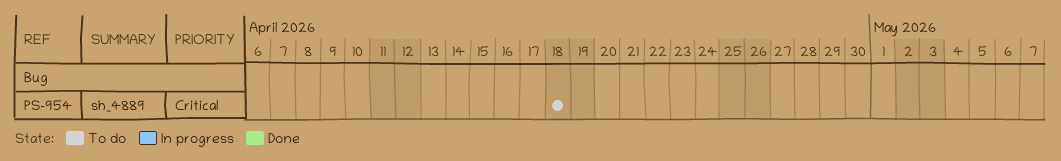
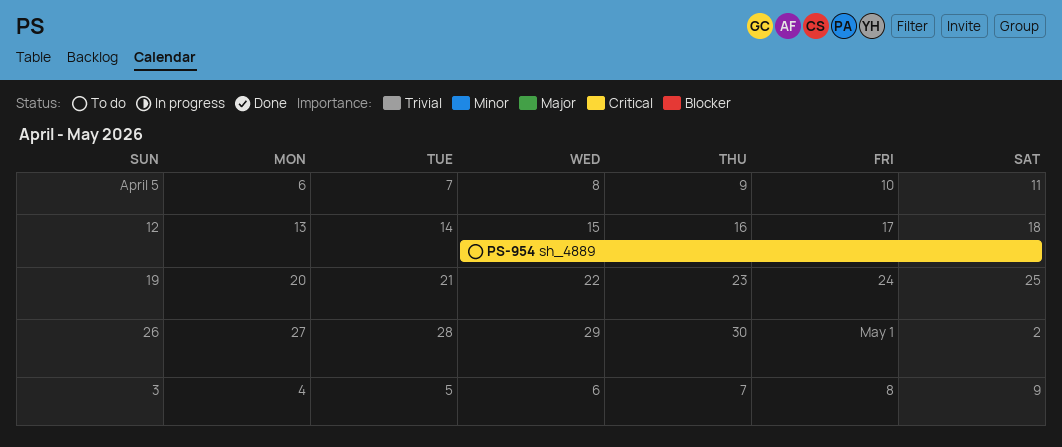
PS-954, start: Apr 18 -> Apr 15

